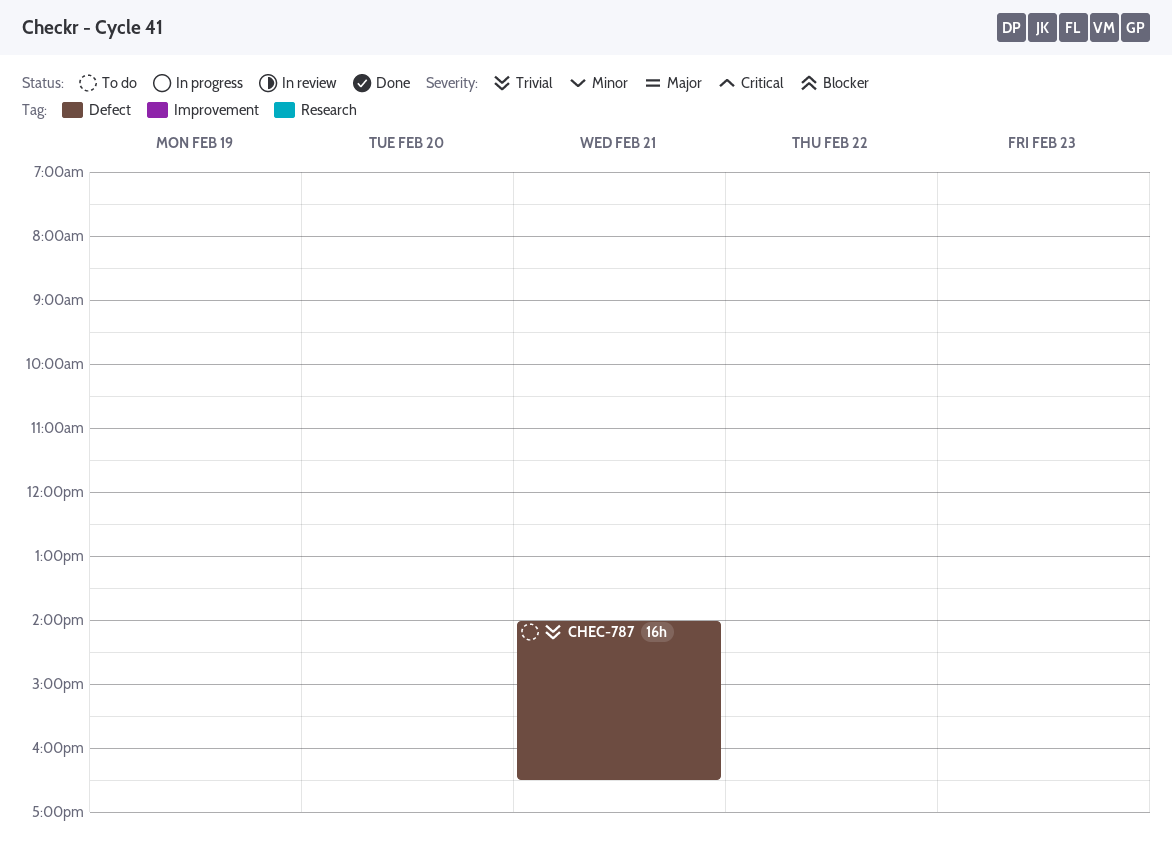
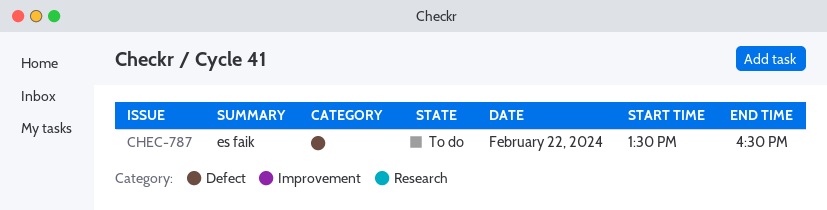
CHEC-787, day: Feb 21 -> Feb 22
CHEC-787, begins: 14:00 -> 13:30

